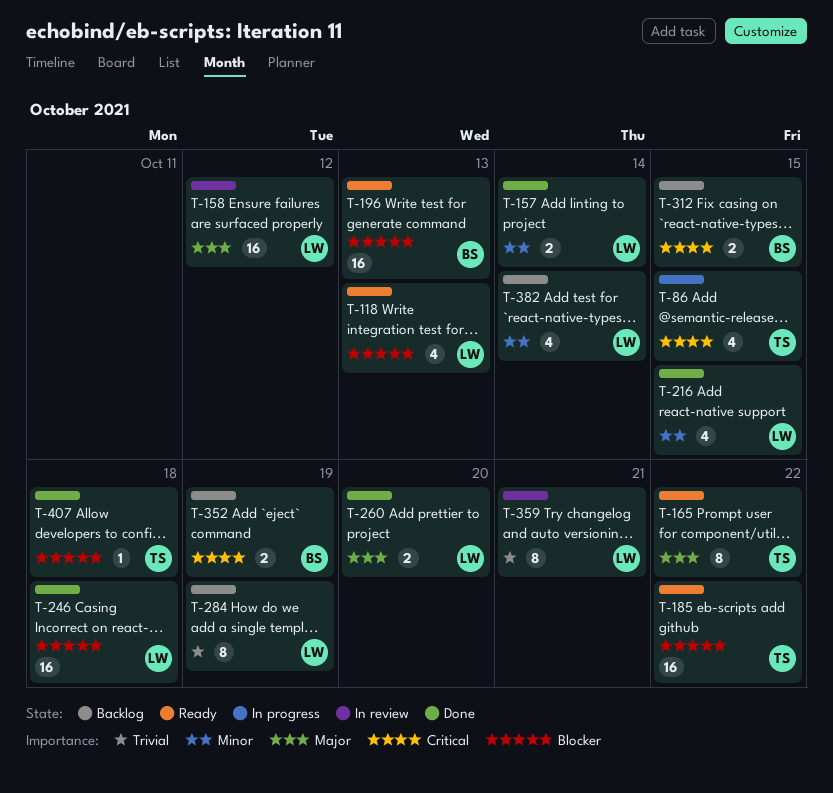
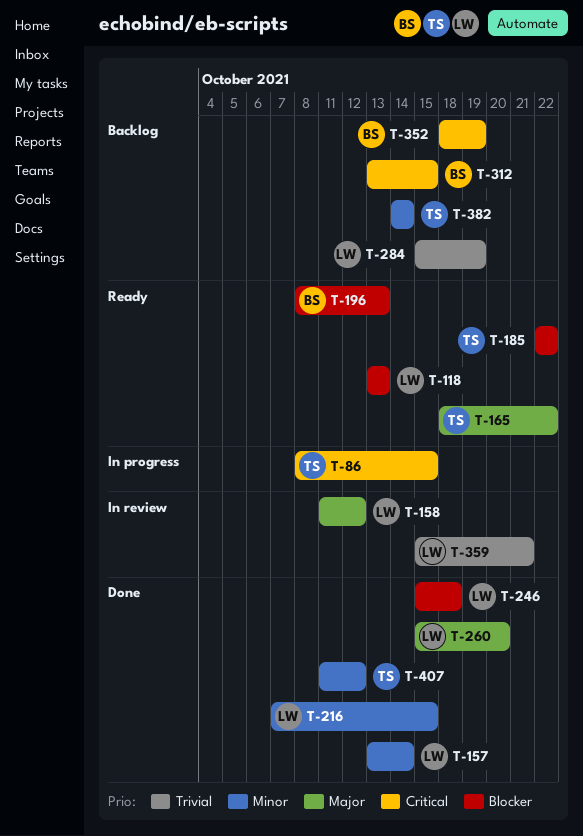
T-382, owner: LW -> TS
T-407, priority: Blocker -> Minor
T-407, due: Oct 18 -> Oct 12

